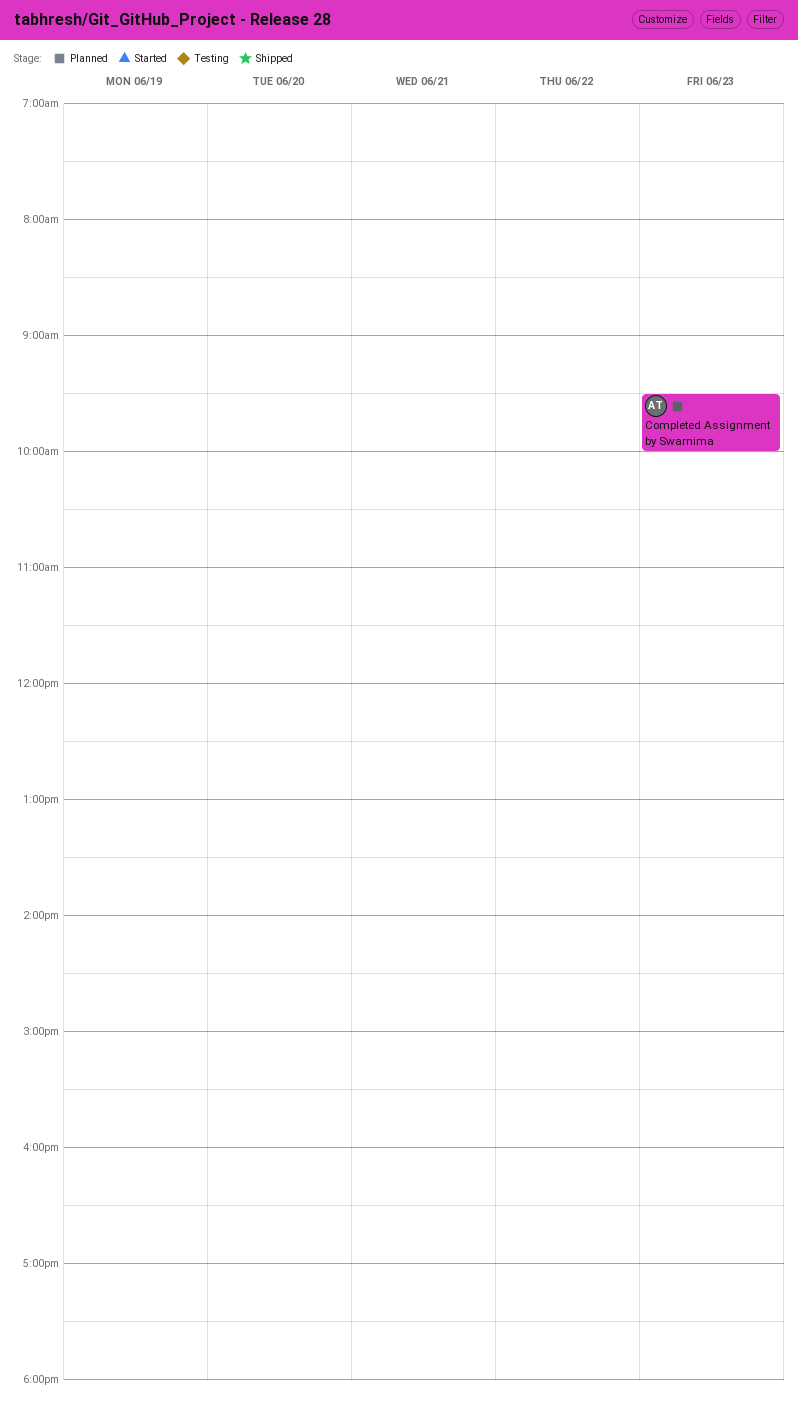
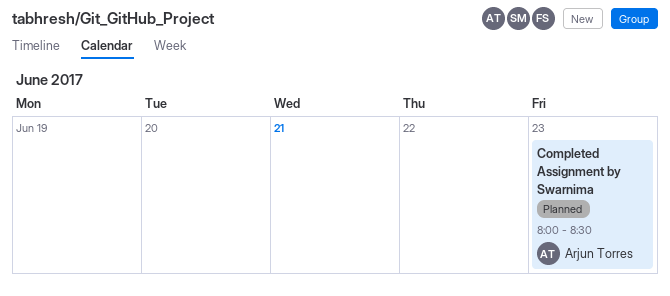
Completed Assignment by Swarnima, begins: 09:30 -> 08:00
Completed Assignment by Swarnima, ends: 10:00 -> 08:30

